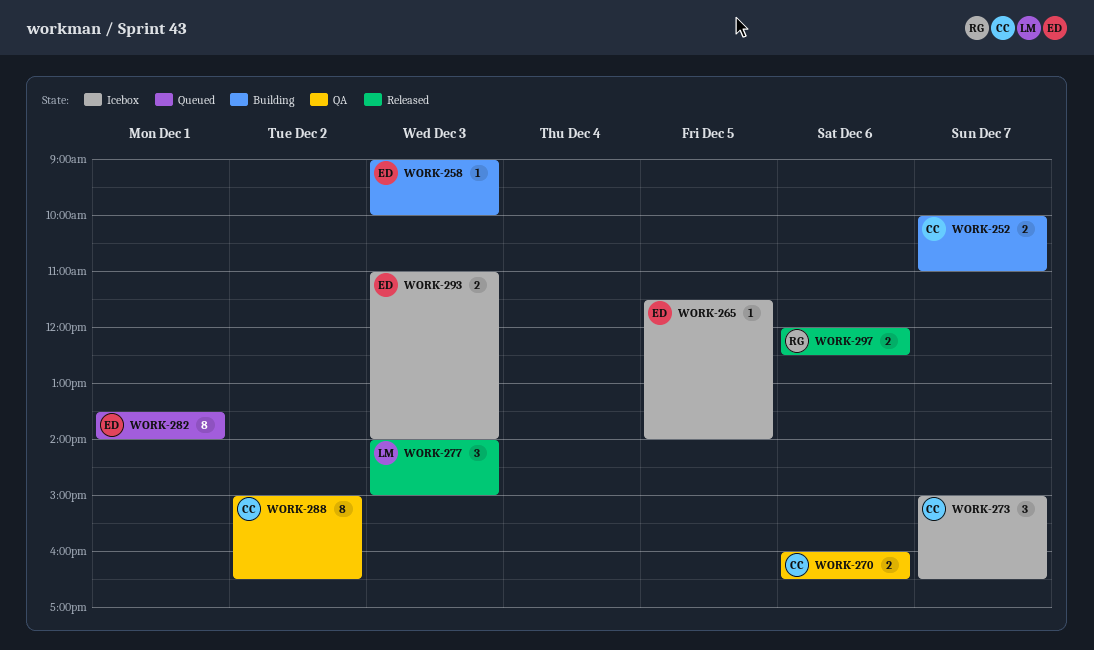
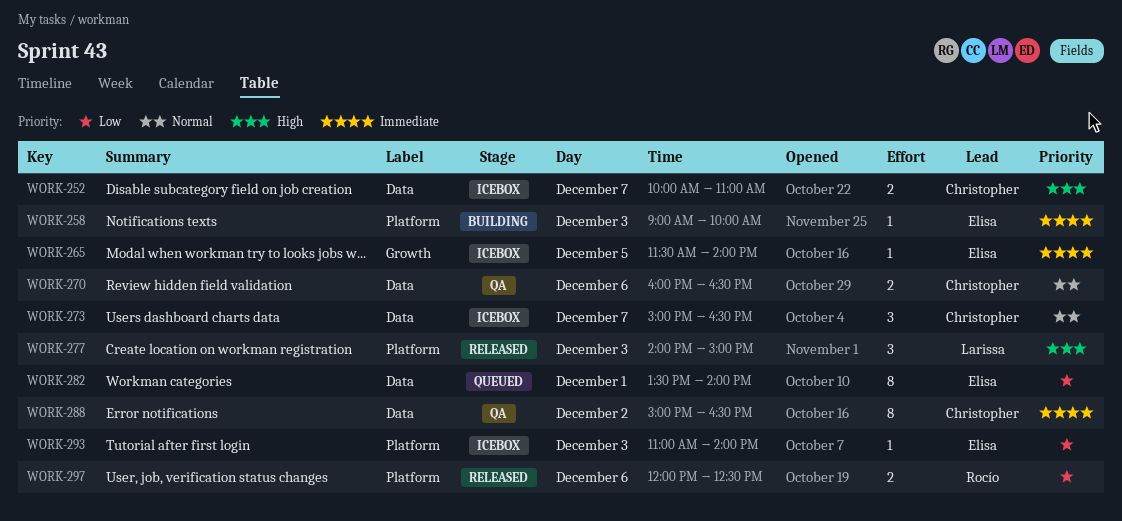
WORK-252, status: Building -> Icebox
WORK-293, estimate: 2 -> 1

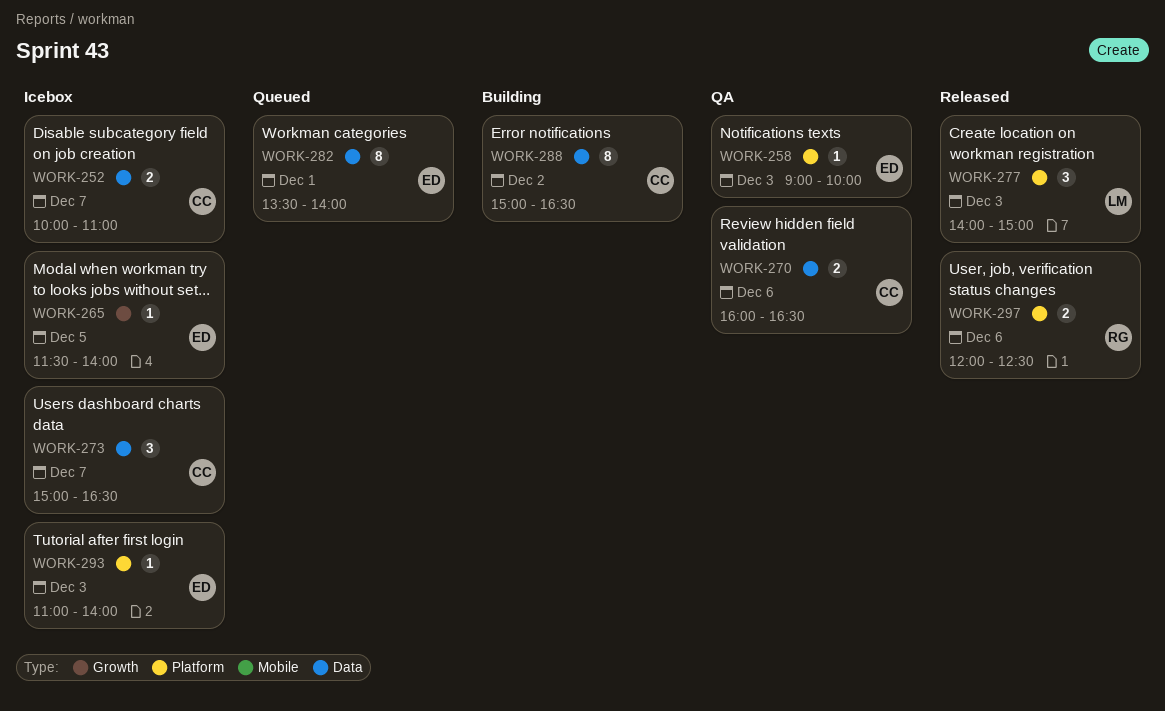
WORK-258, status: Building -> QA
WORK-288, status: QA -> Building

